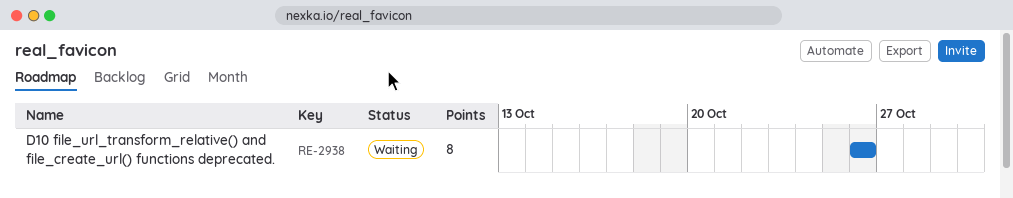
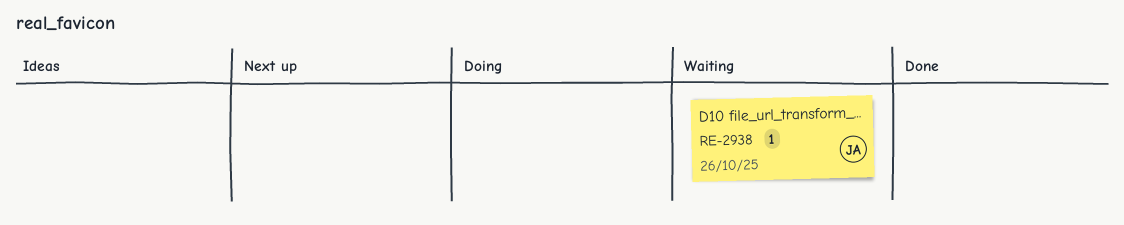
RE-2938, estimate: 8 -> 1

